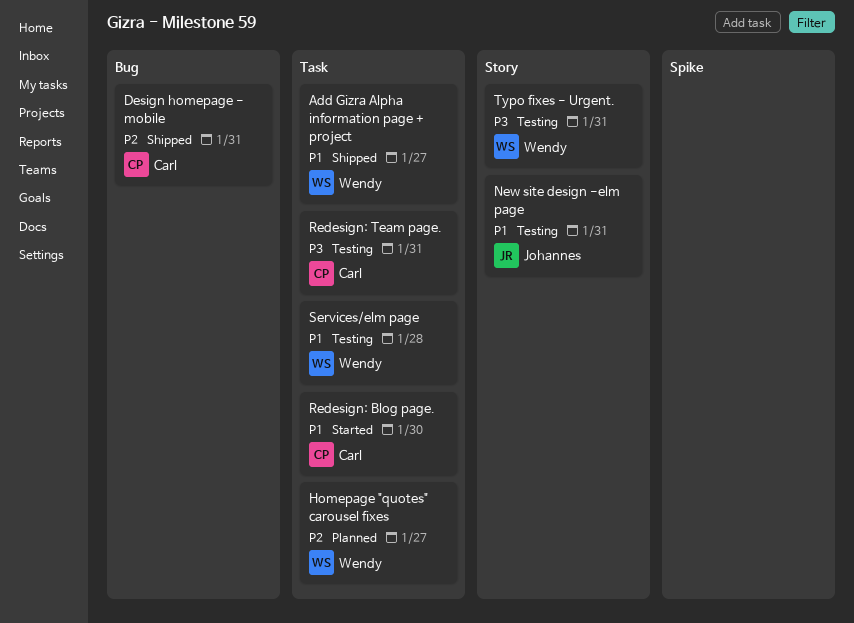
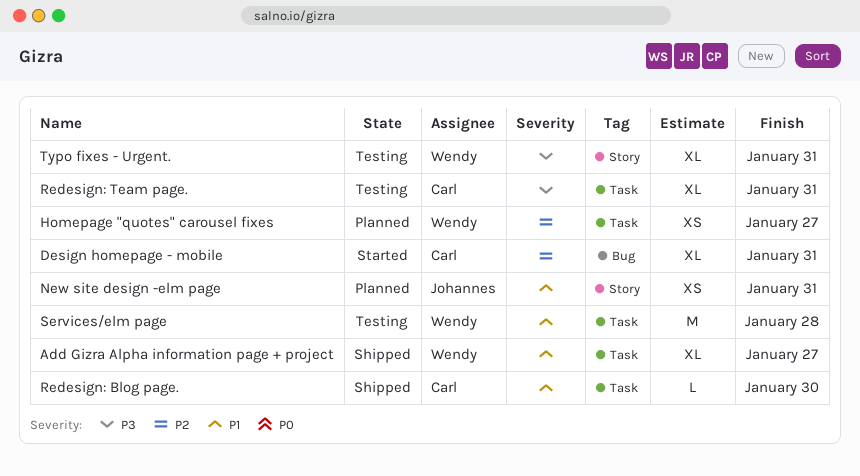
Design homepage - mobile, status: Shipped -> Started
New site design -elm page, status: Testing -> Planned
Redesign: Blog page., status: Started -> Shipped

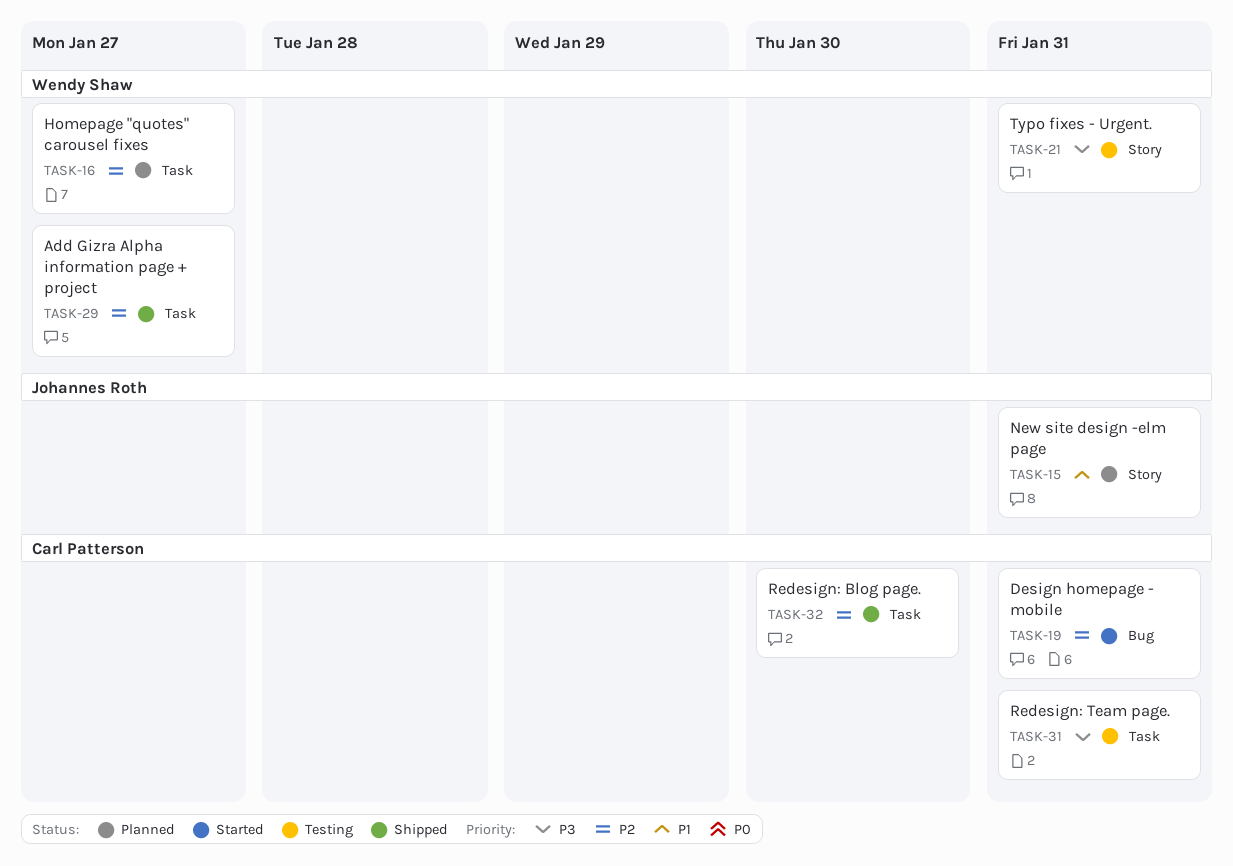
Add Gizra Alpha information page + project, priority: P1 -> P2
Redesign: Blog page., priority: P1 -> P2
Services/elm page: present -> none

